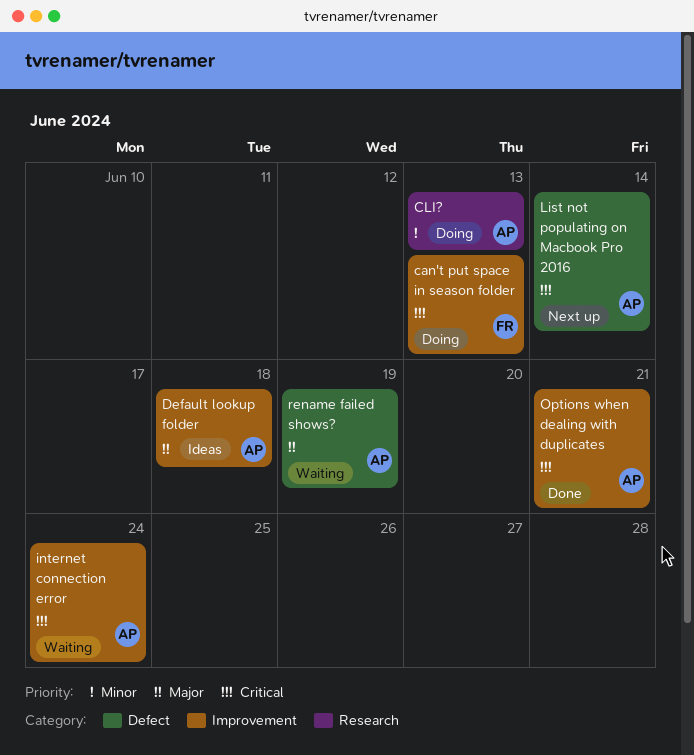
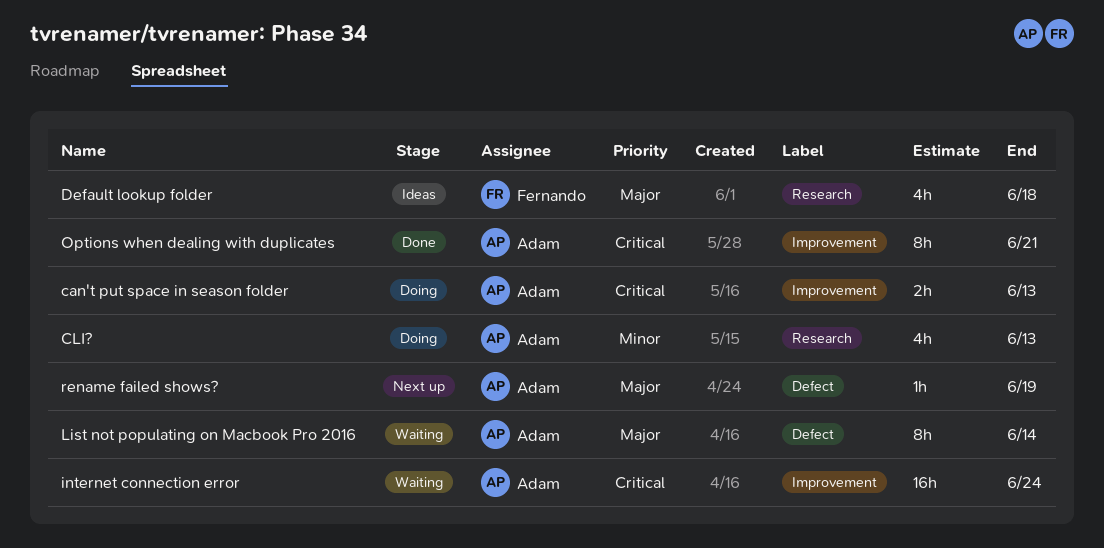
can't put space in season folder, owner: Fernando -> Adam
Default lookup folder, owner: Adam -> Fernando
Default lookup folder, label: Improvement -> Research
List not populating on Macbook Pro 2016, status: Next up -> Waiting
List not populating on Macbook Pro 2016, priority: Critical -> Major
rename failed shows?, status: Waiting -> Next up

